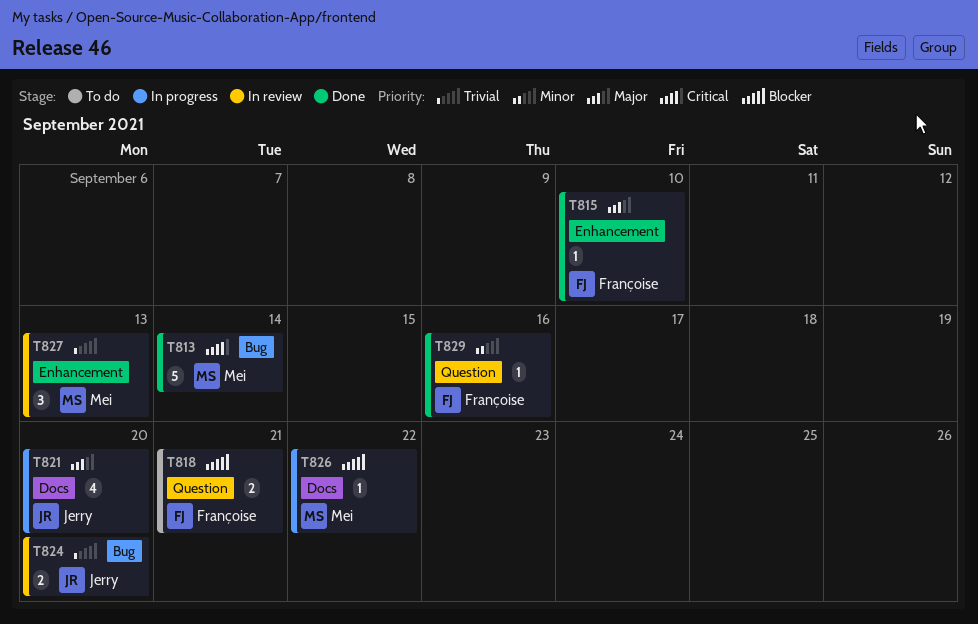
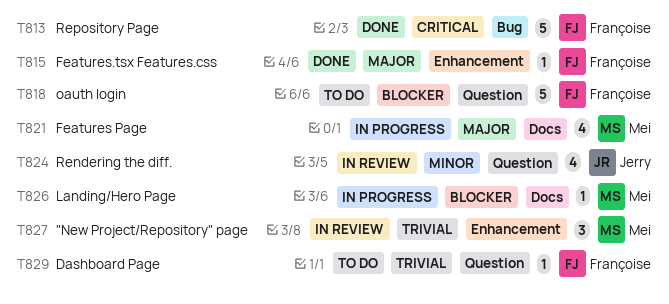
T813, owner: Mei -> Françoise
T818, estimate: 2 -> 5
T821, owner: Jerry -> Mei
T824, priority: Trivial -> Minor
T824, label: Bug -> Question
T824, estimate: 2 -> 4
T829, status: Done -> To do
T829, priority: Minor -> Trivial

